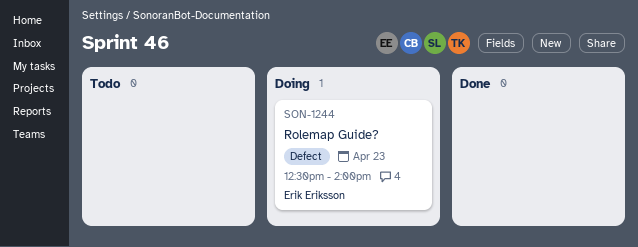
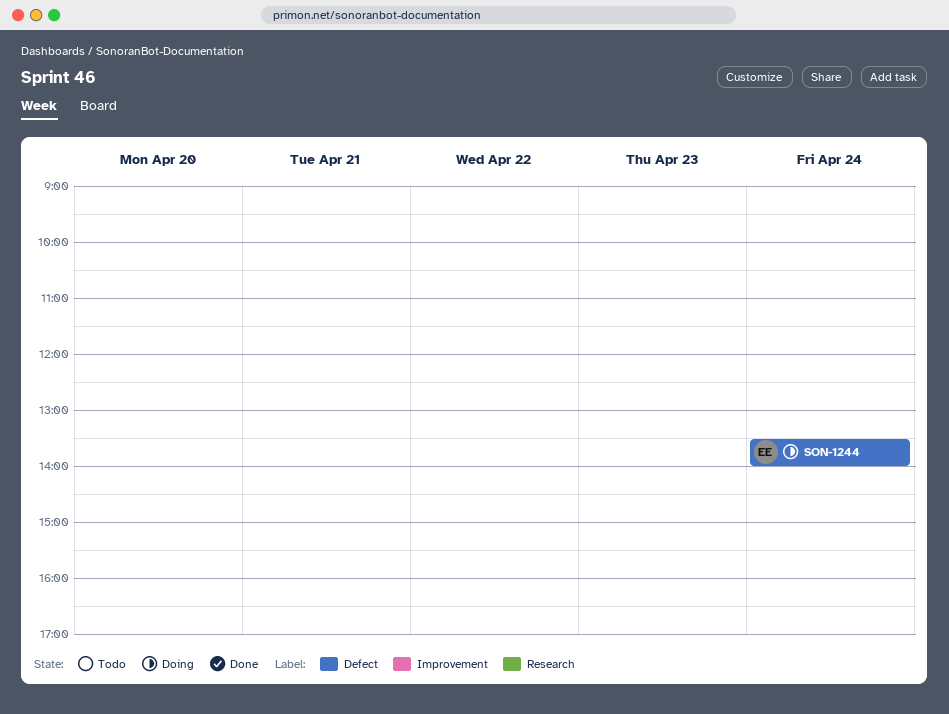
SON-1244, day: Apr 23 -> Apr 24
SON-1244, begins: 12:30 -> 13:30

